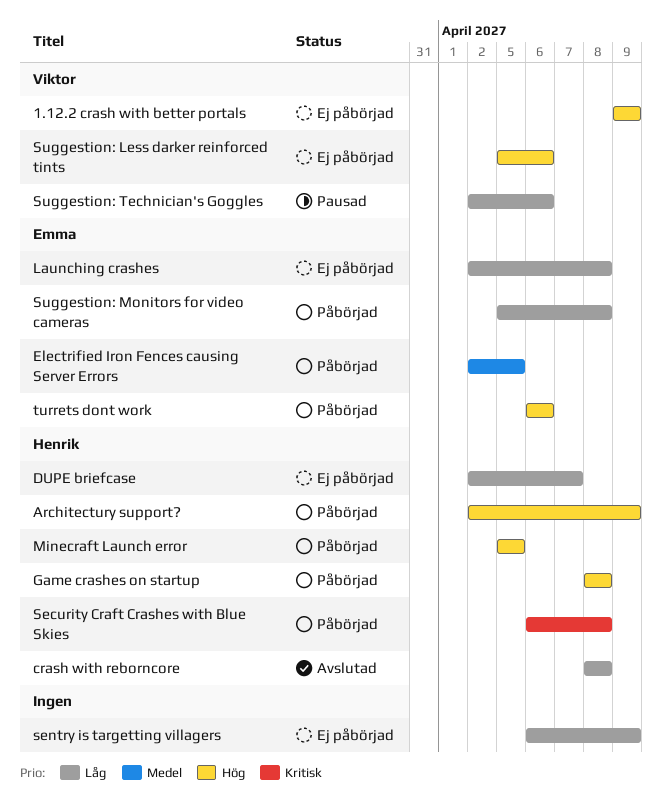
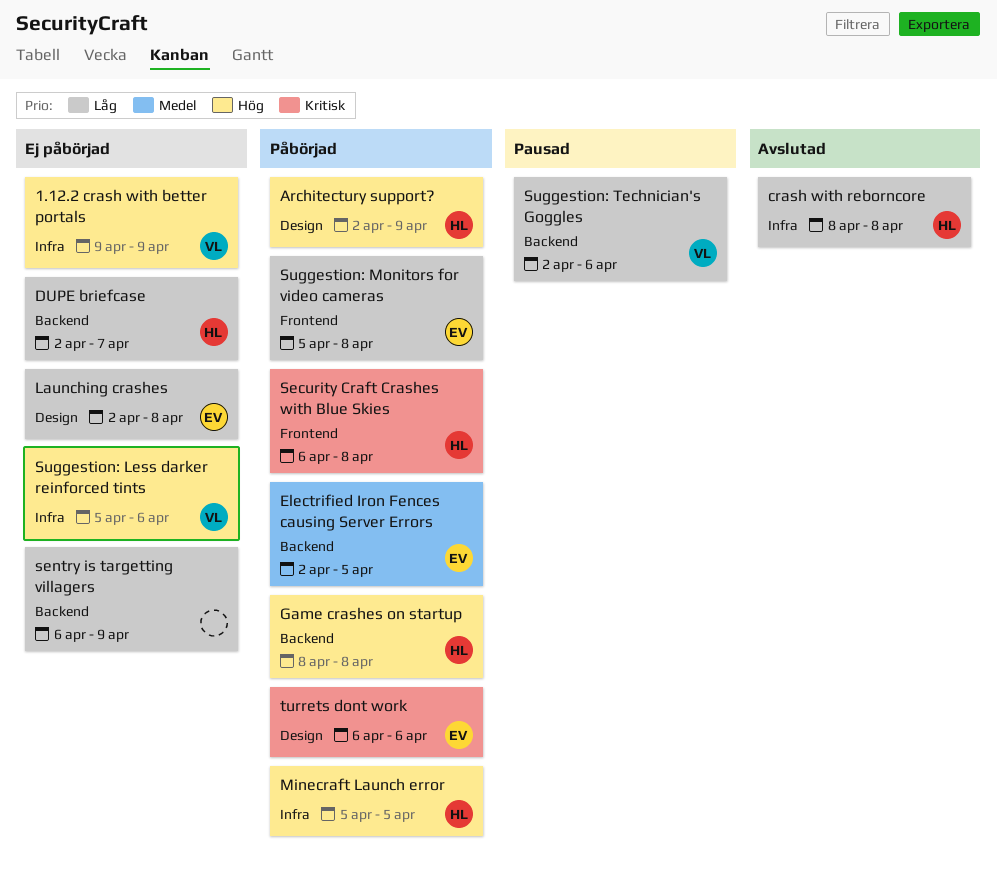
turrets dont work, priority: Hög -> Kritisk

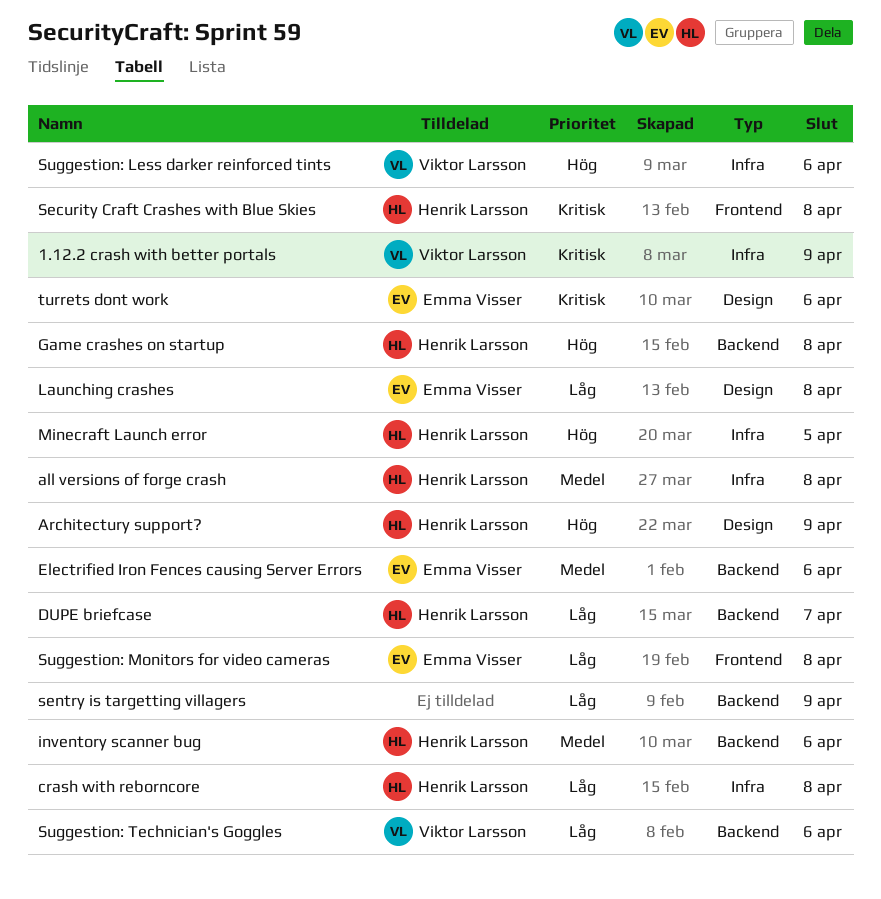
1.12.2 crash with better portals, priority: Hög -> Kritisk
all versions of forge crash: none -> present
Electrified Iron Fences causing Server Errors, due: Apr 5 -> Apr 6
inventory scanner bug: none -> present

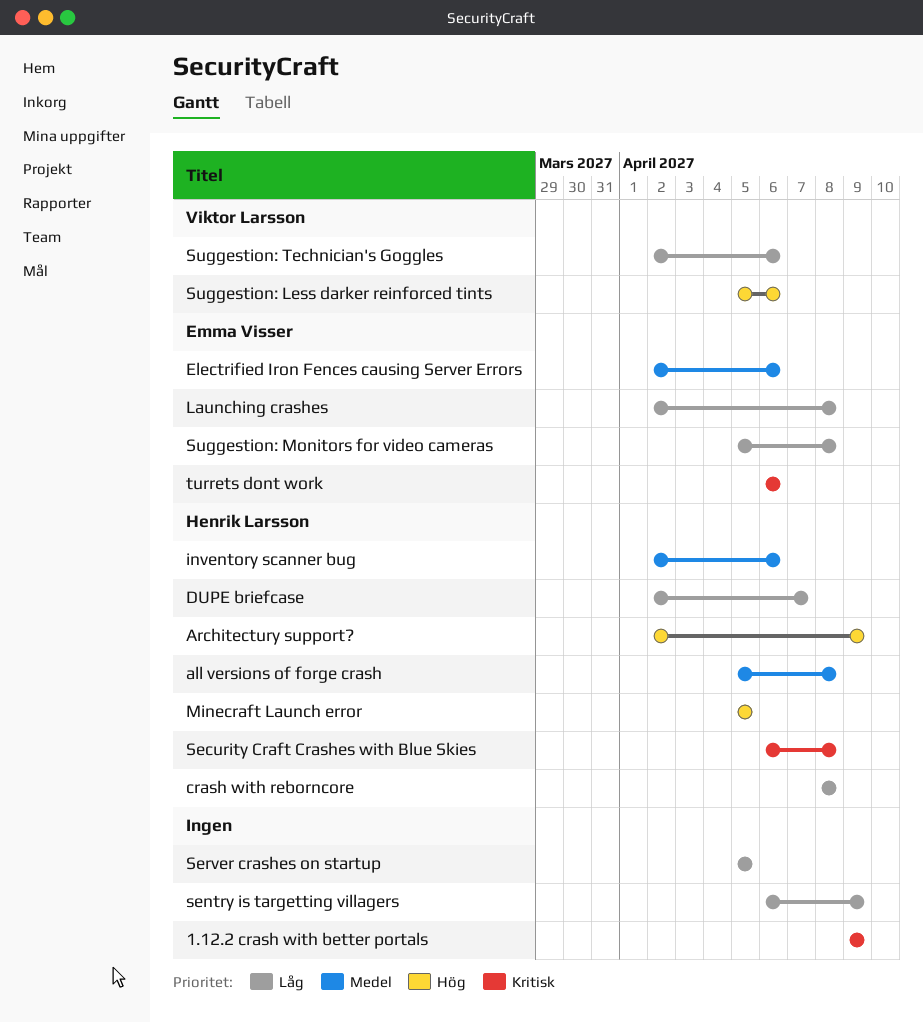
1.12.2 crash with better portals, owner: Viktor Larsson -> none
Game crashes on startup: present -> none
Server crashes on startup: none -> present

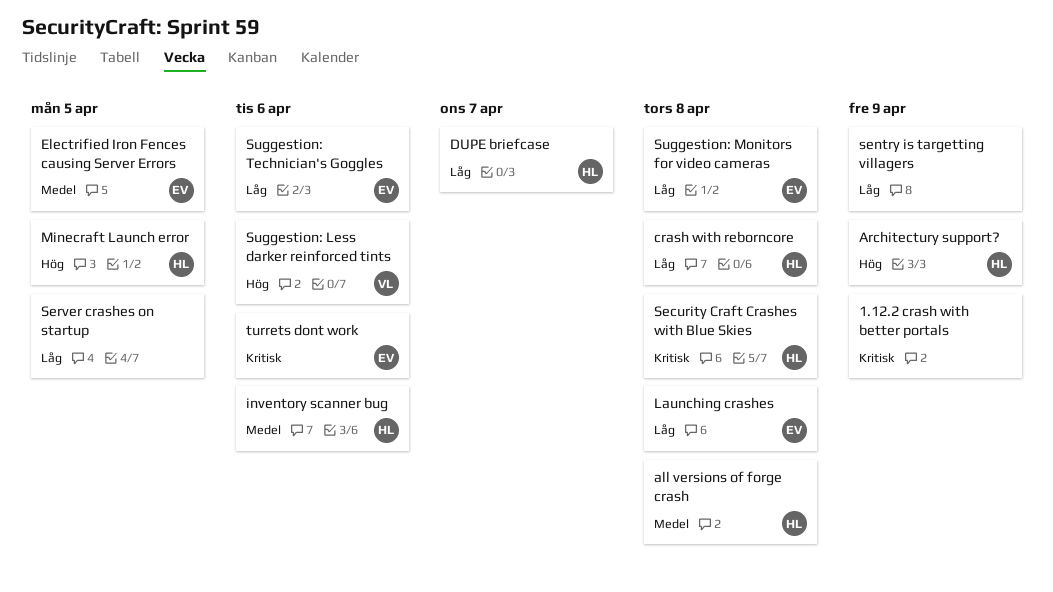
Electrified Iron Fences causing Server Errors, due: Apr 6 -> Apr 5
Suggestion: Technician's Goggles, owner: Viktor Larsson -> Emma Visser

